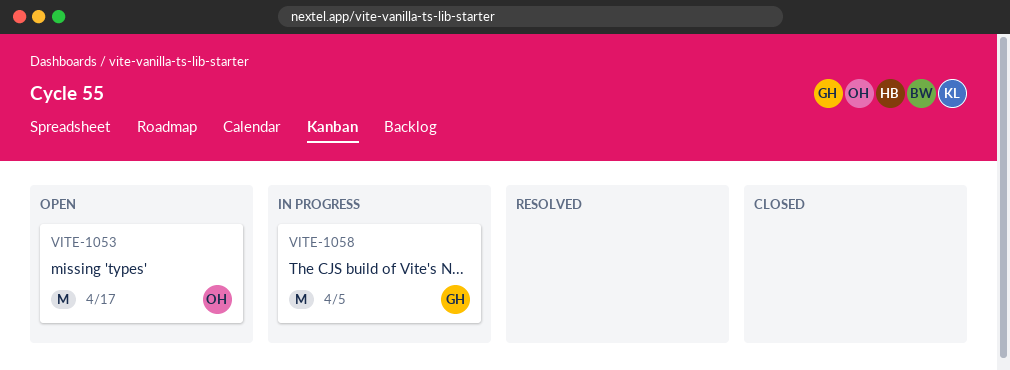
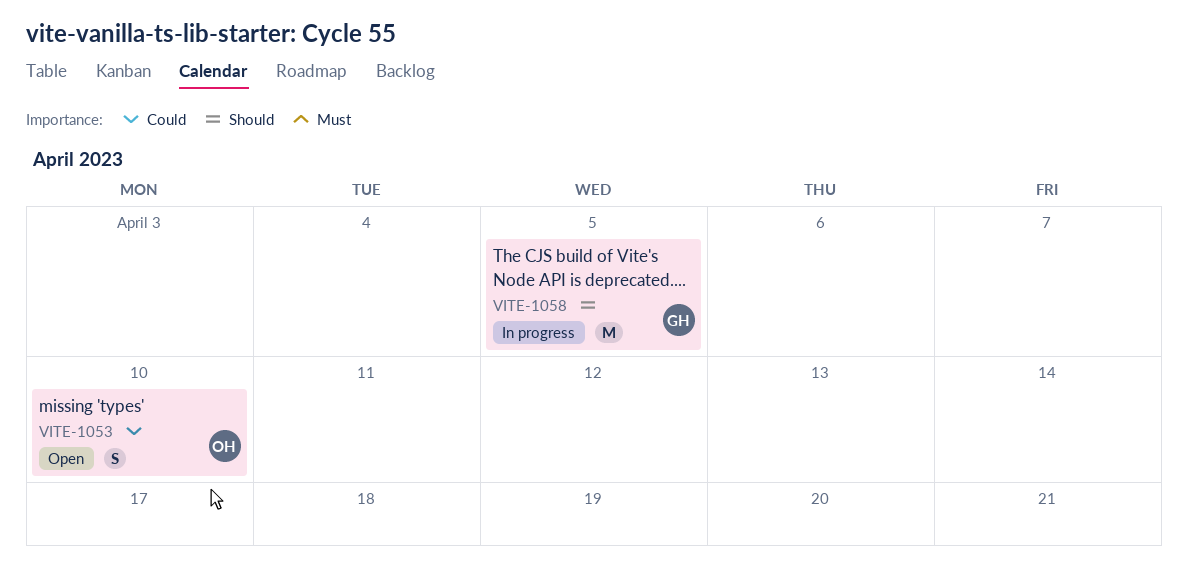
VITE-1053, estimate: M -> S
VITE-1053, due: Apr 17 -> Apr 10

